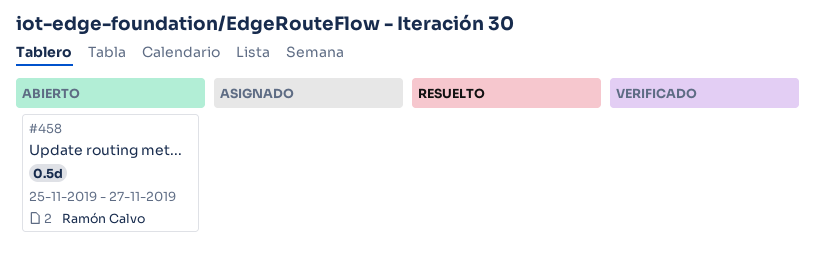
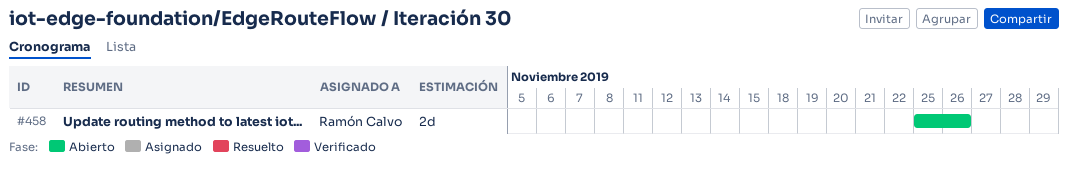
#458, estimate: 0.5d -> 2d
#458, due: Nov 27 -> Nov 26

